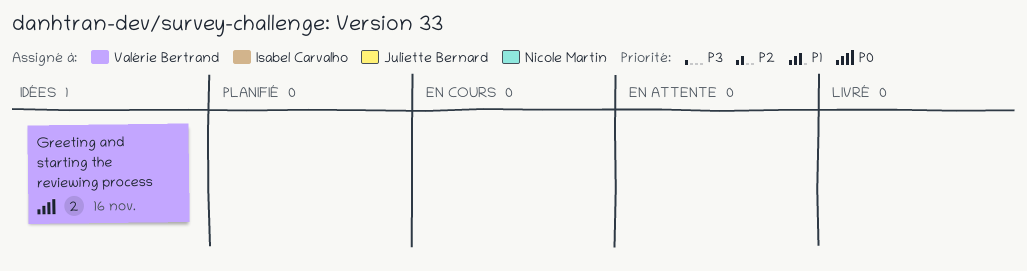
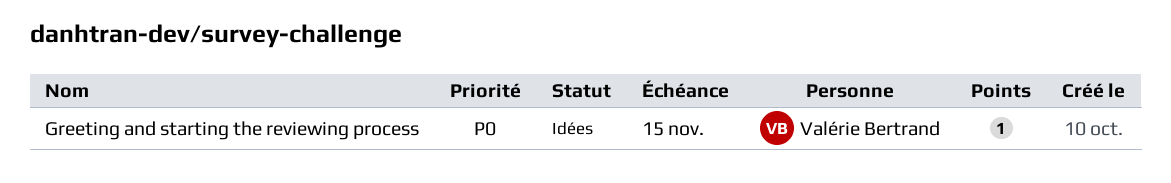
Greeting and starting the reviewing process, estimate: 2 -> 1
Greeting and starting the reviewing process, due: Nov 16 -> Nov 15

